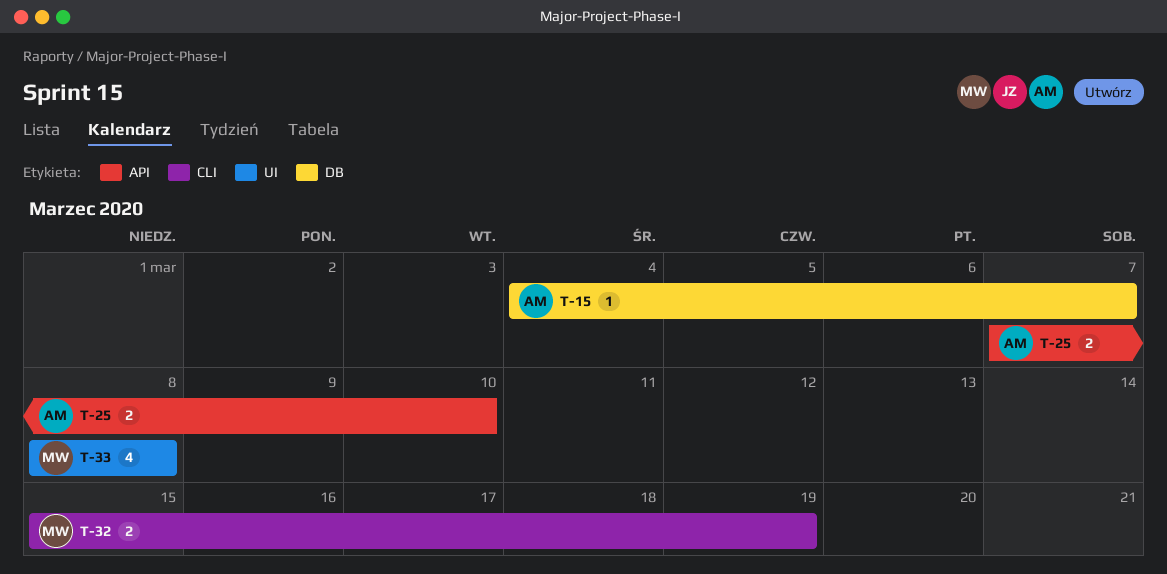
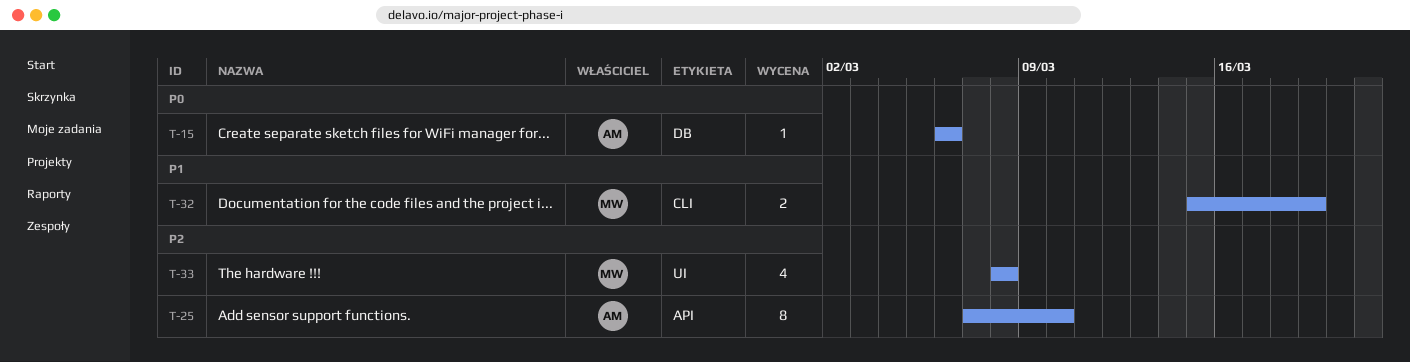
T-15, start: Mar 4 -> Mar 6
T-15, due: Mar 7 -> Mar 6
T-25, estimate: 2 -> 8

